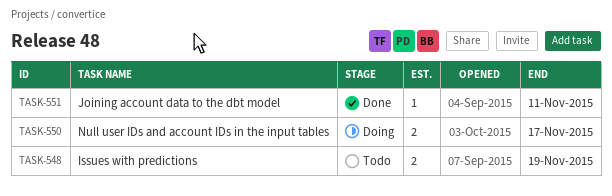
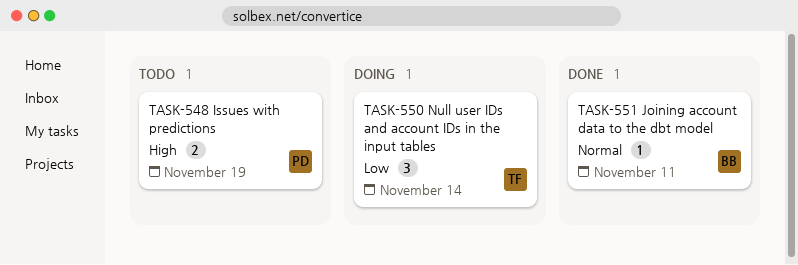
TASK-550, estimate: 2 -> 3
TASK-550, due: Nov 17 -> Nov 14

